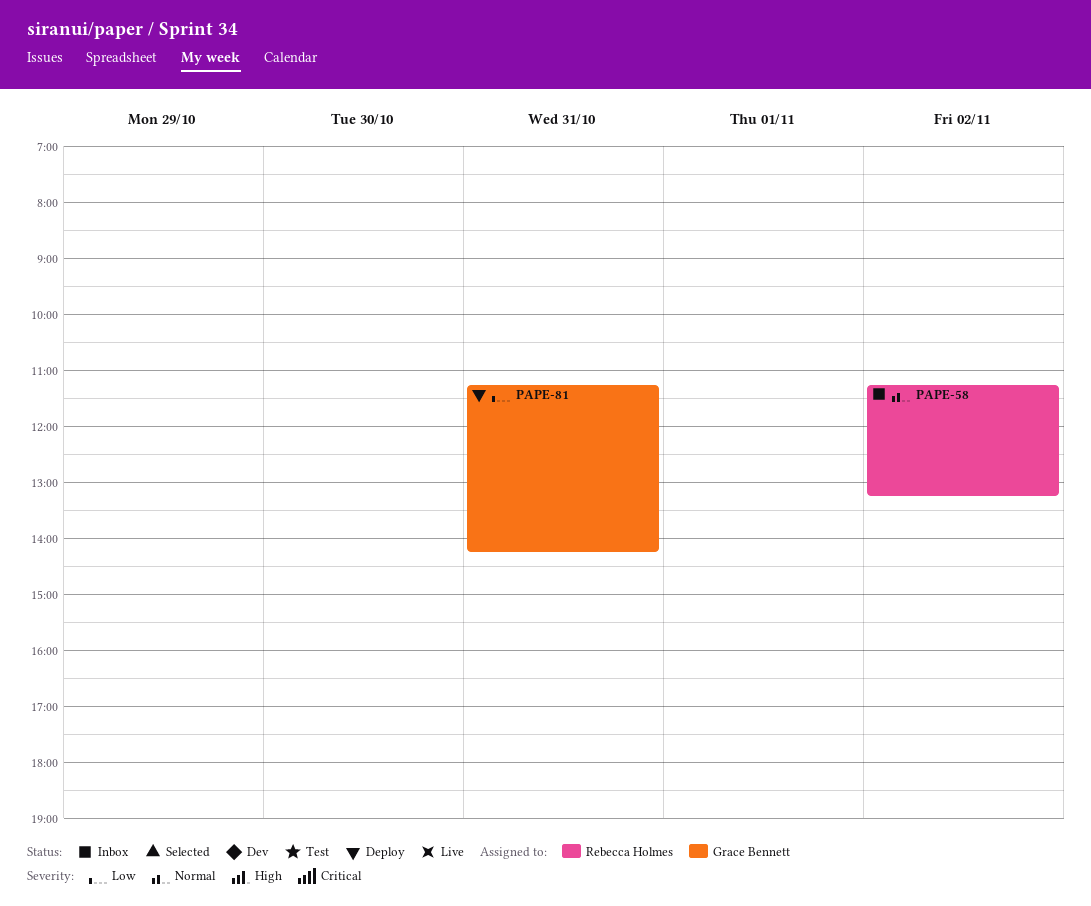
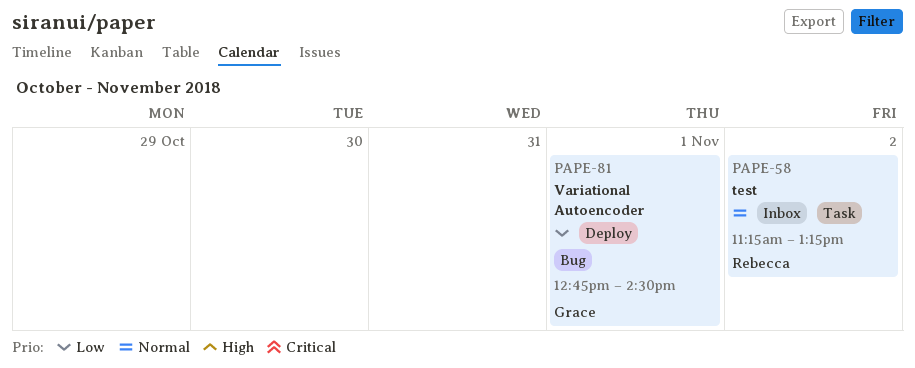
PAPE-81, day: Oct 31 -> Nov 1
PAPE-81, begins: 11:15 -> 12:45
PAPE-81, ends: 14:15 -> 14:30

